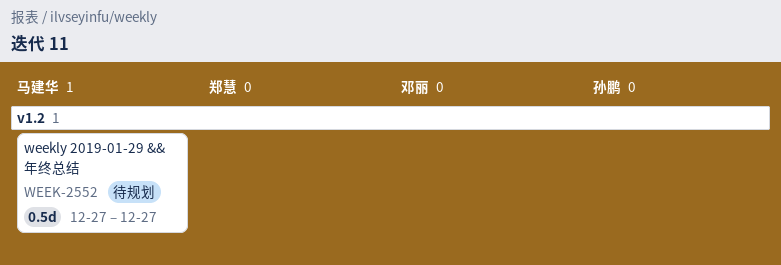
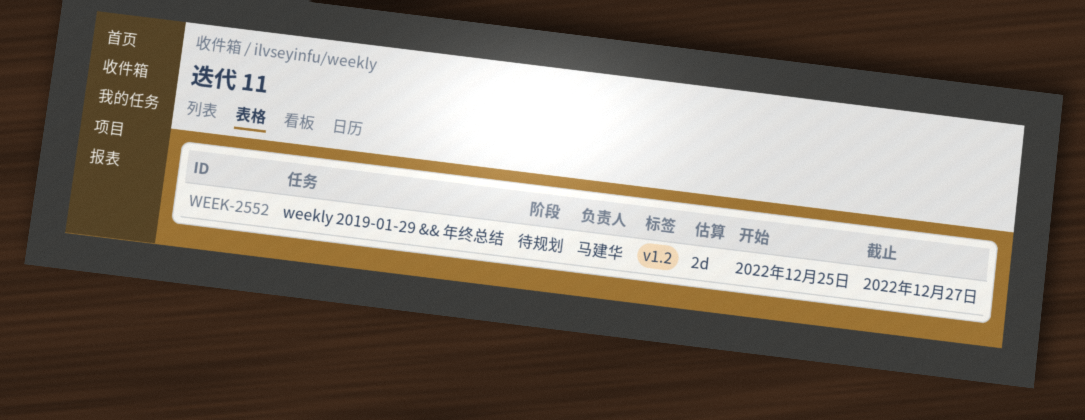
WEEK-2552, estimate: 0.5d -> 2d
WEEK-2552, start: Dec 27 -> Dec 25

